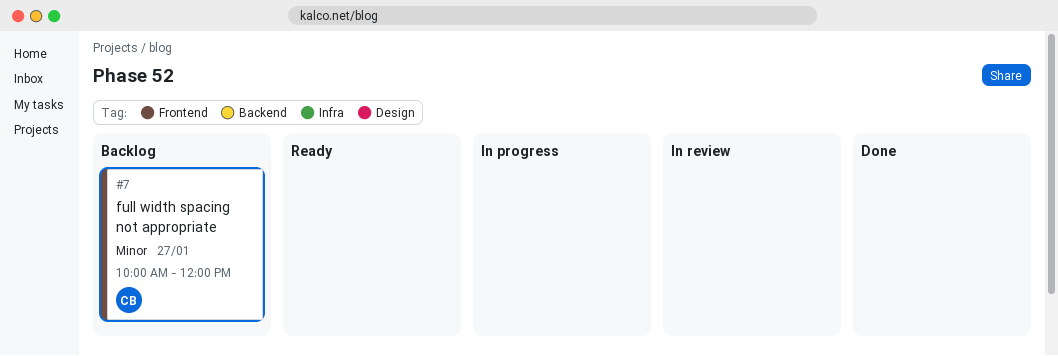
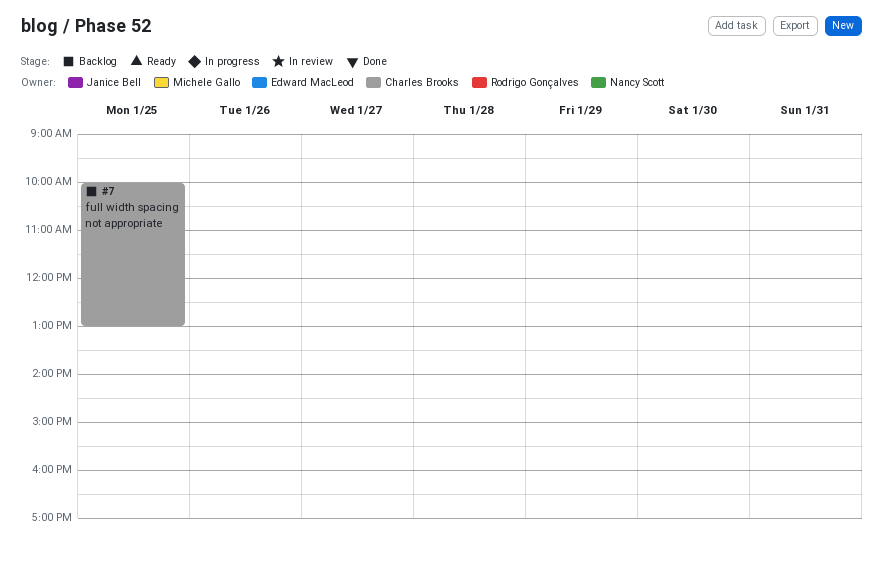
#7, day: Jan 27 -> Jan 25
#7, ends: 12:00 -> 13:00

